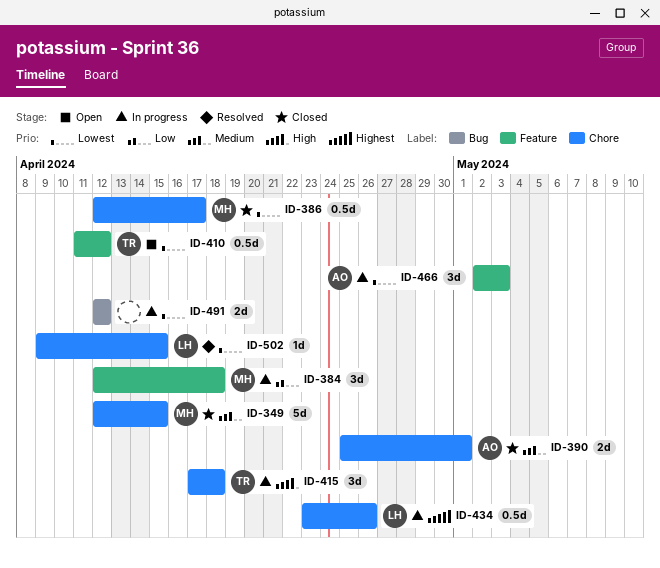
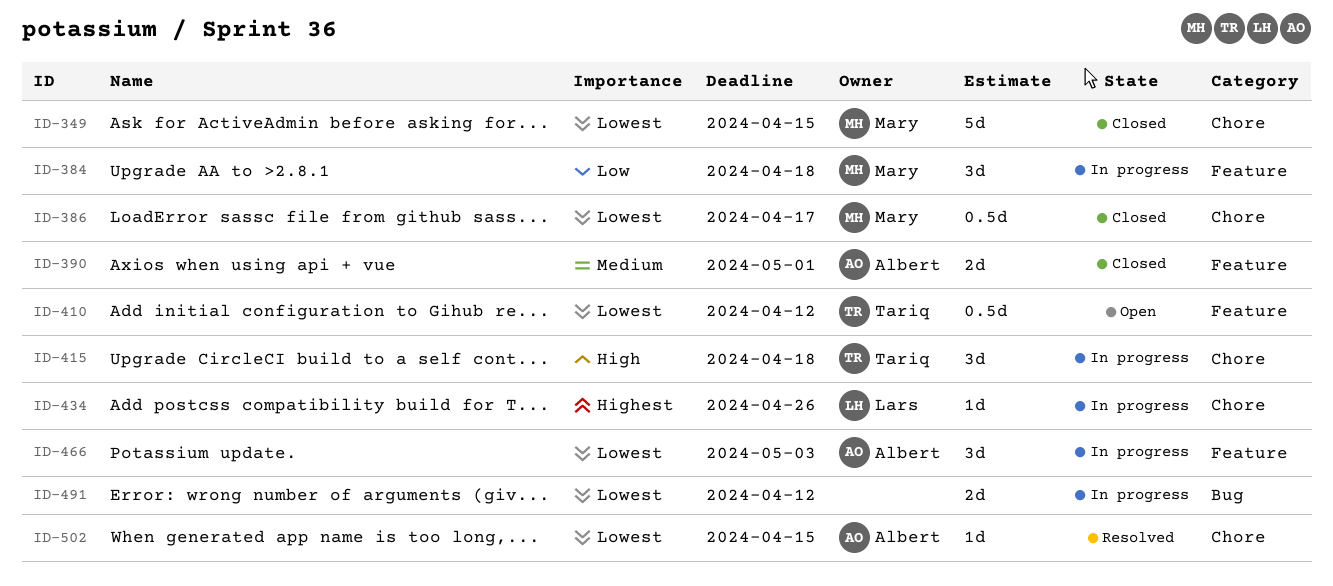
ID-349, priority: Medium -> Lowest
ID-390, label: Chore -> Feature
ID-434, estimate: 0.5d -> 1d
ID-502, owner: Lars -> Albert

